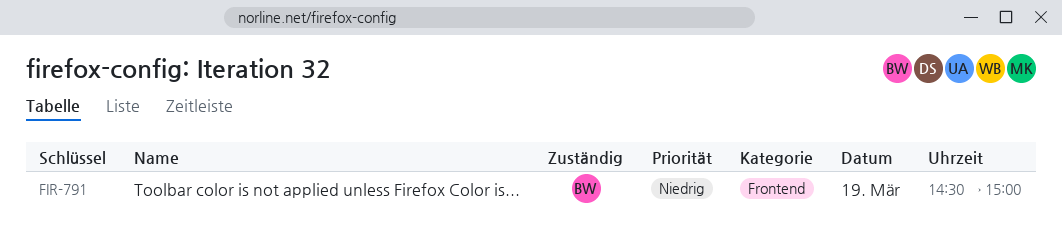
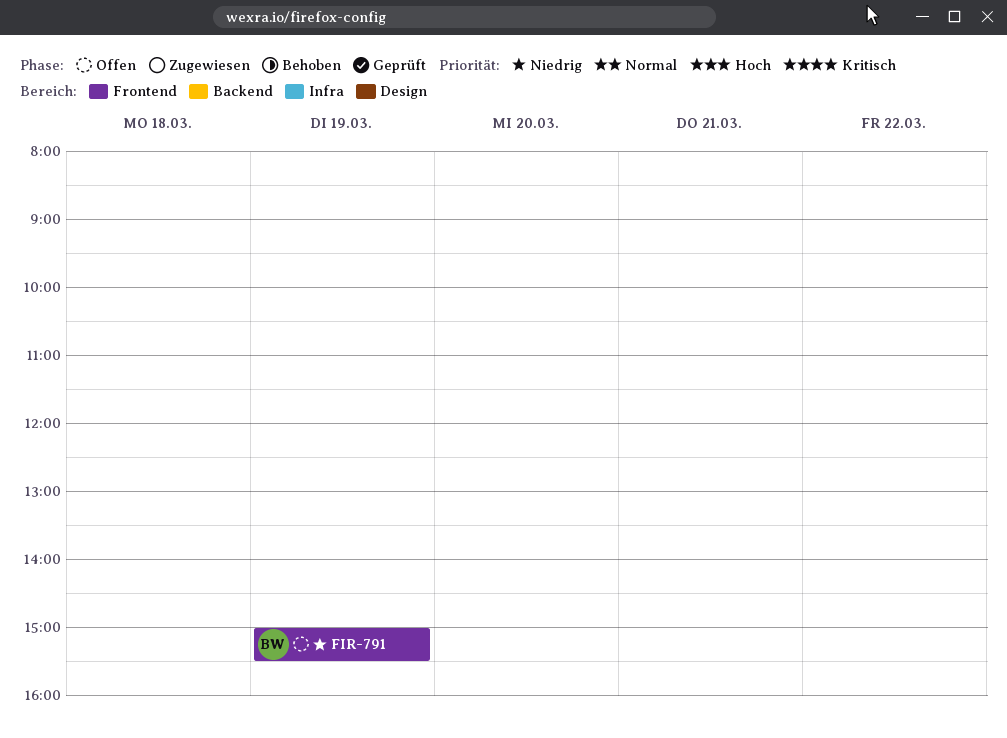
FIR-791, begins: 14:30 -> 15:00
FIR-791, ends: 15:00 -> 15:30

